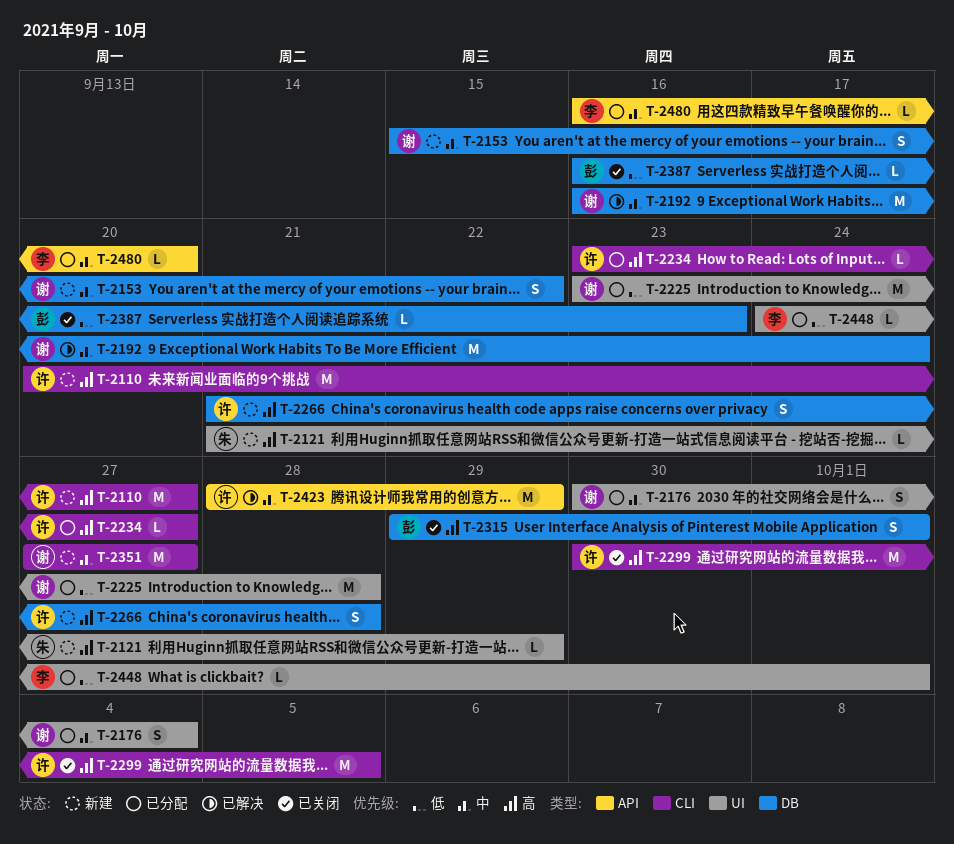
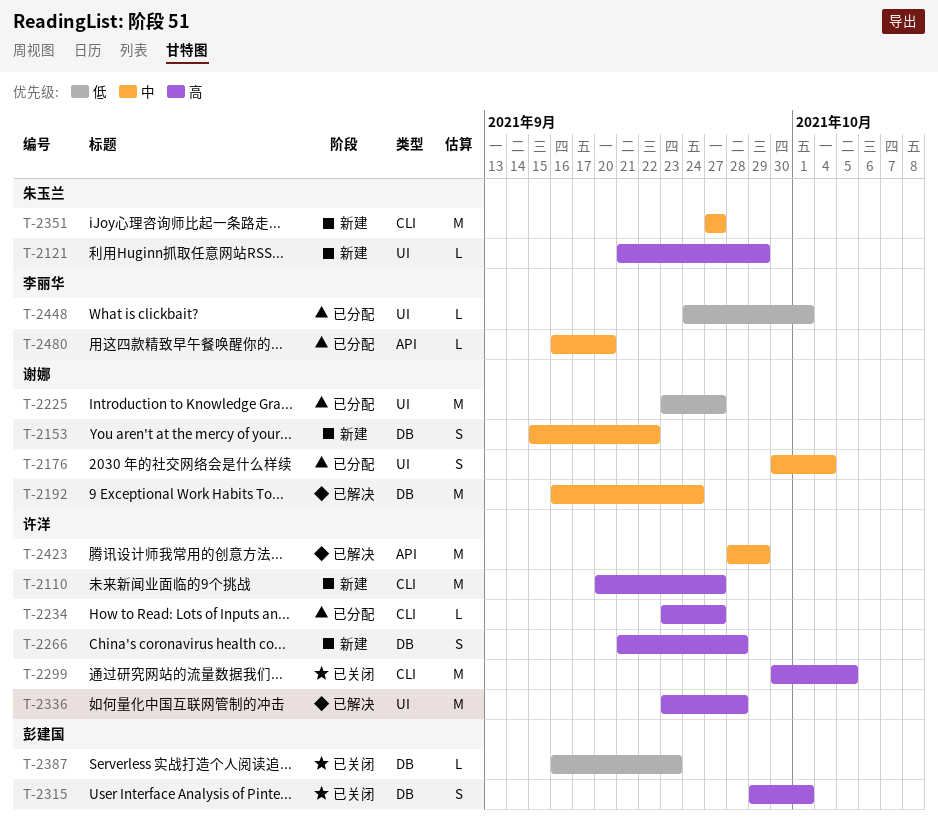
T-2225, due: Sep 28 -> Sep 27
T-2336: none -> present
T-2351, owner: 谢娜 -> 朱玉兰

